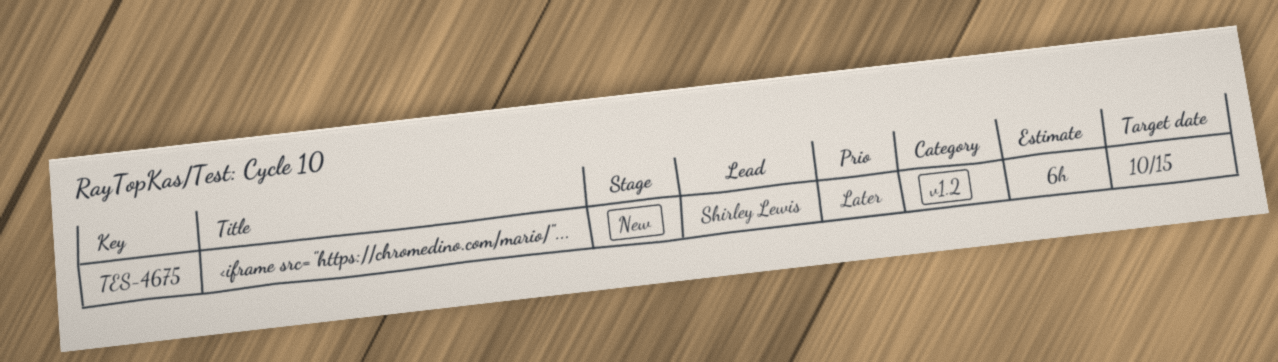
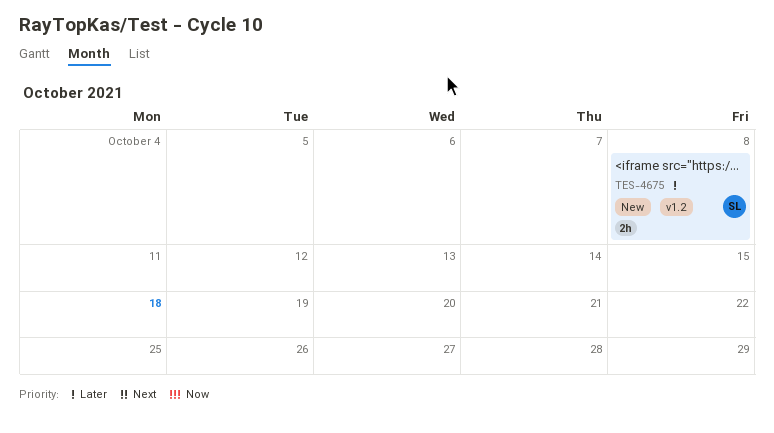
TES-4675, estimate: 6h -> 2h
TES-4675, due: Oct 15 -> Oct 8

